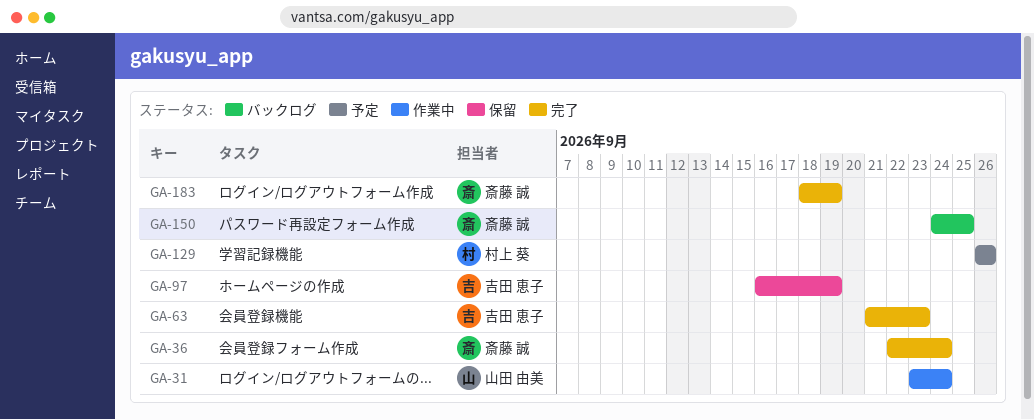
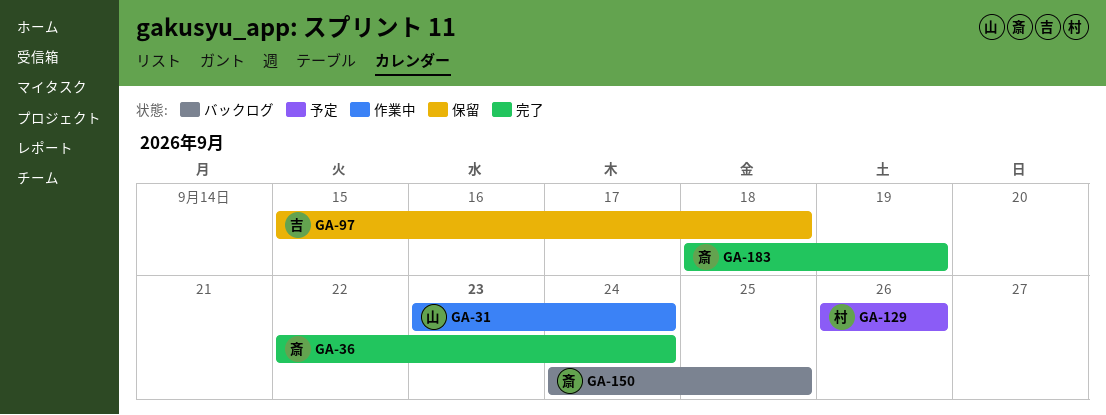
GA-63: present -> none
GA-97, start: Sep 16 -> Sep 15
GA-97, due: Sep 19 -> Sep 18

